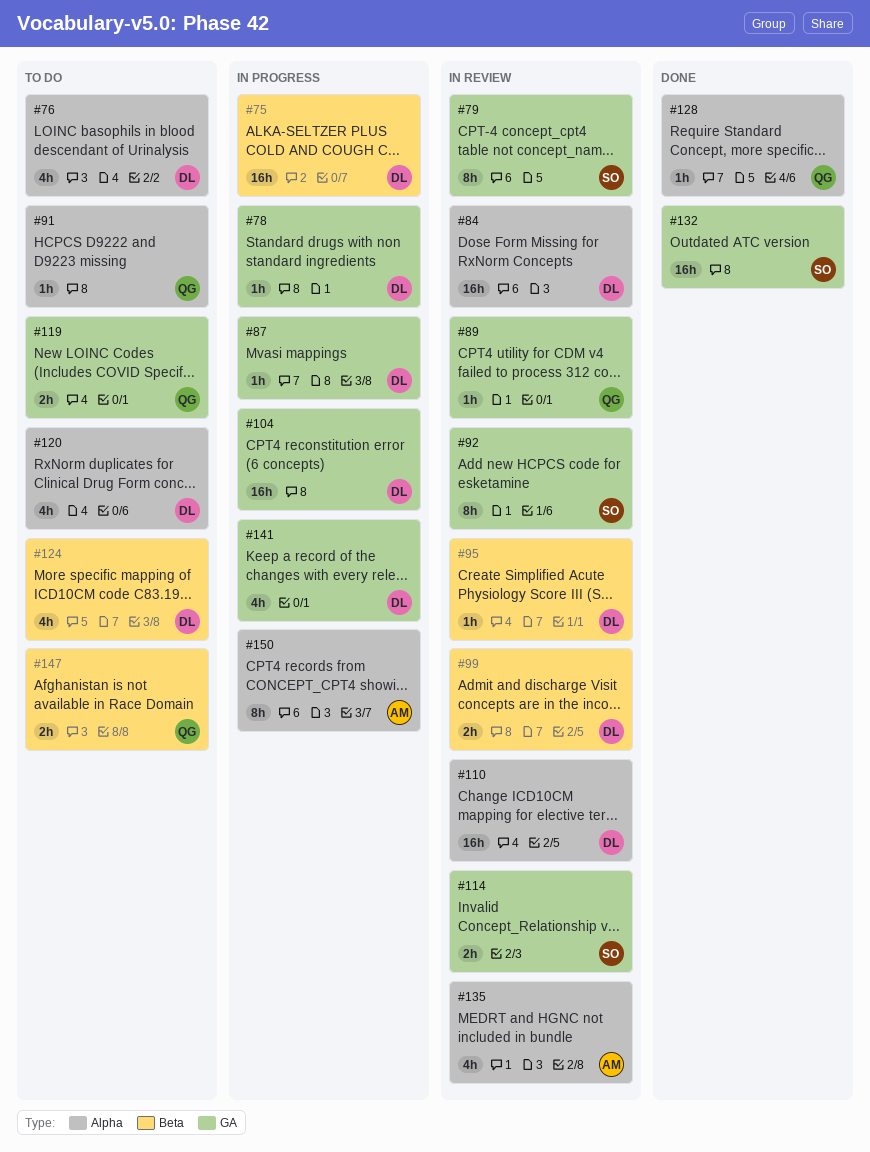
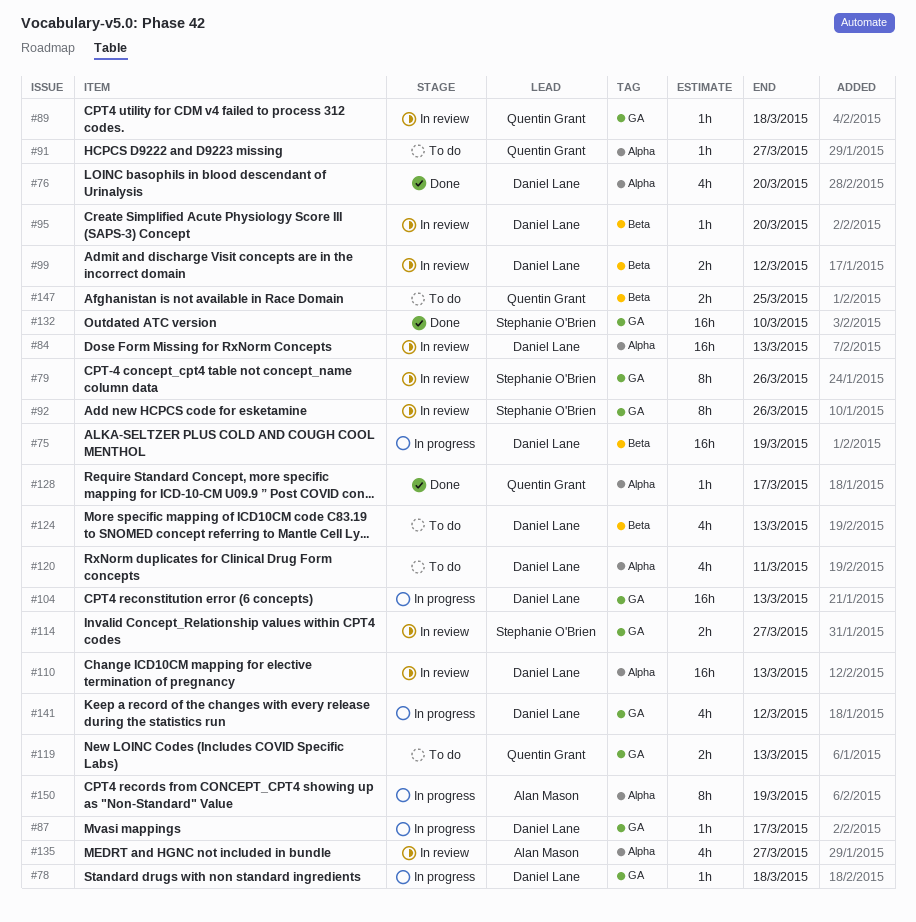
#76, status: To do -> Done

